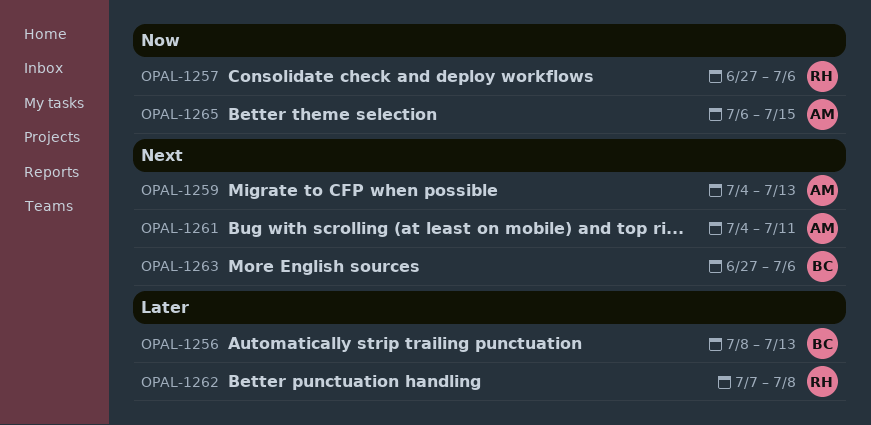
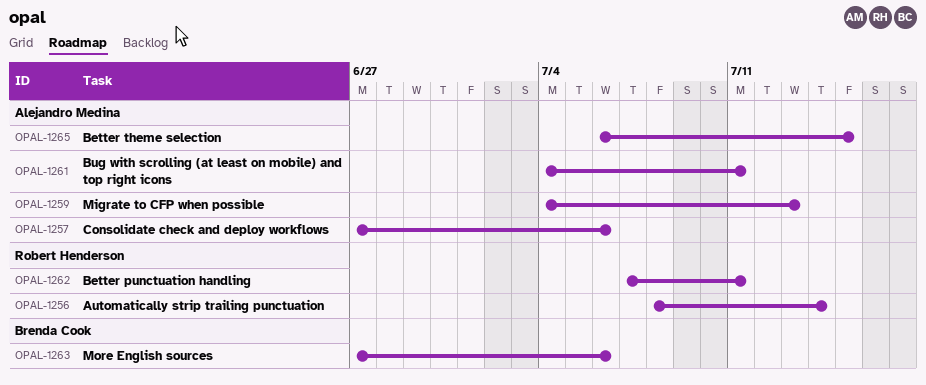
OPAL-1256, owner: Brenda Cook -> Robert Henderson
OPAL-1256, due: Jul 13 -> Jul 14
OPAL-1257, owner: Robert Henderson -> Alejandro Medina
OPAL-1262, due: Jul 8 -> Jul 11

